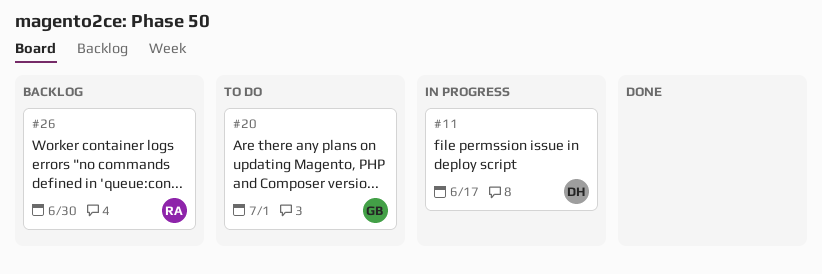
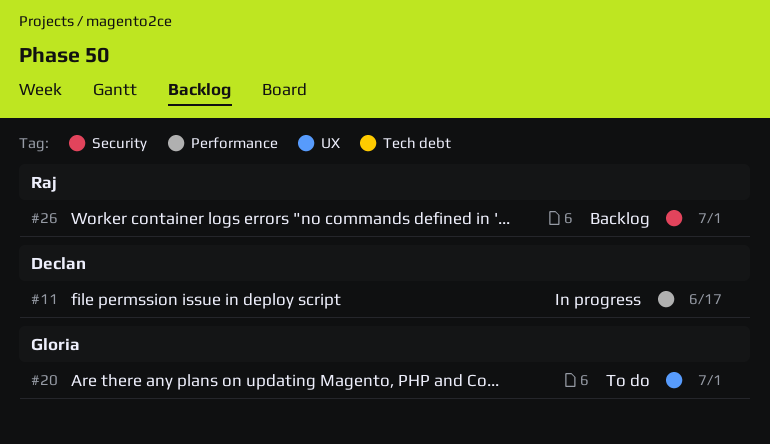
#26, due: Jun 30 -> Jul 1

